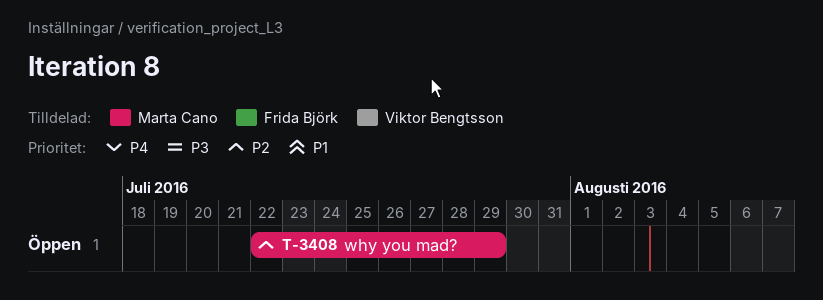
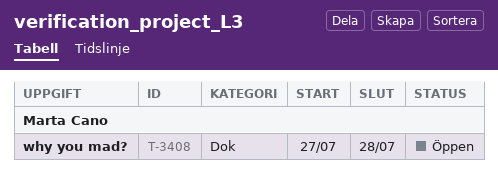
T-3408, start: Jul 22 -> Jul 27
T-3408, due: Jul 29 -> Jul 28

